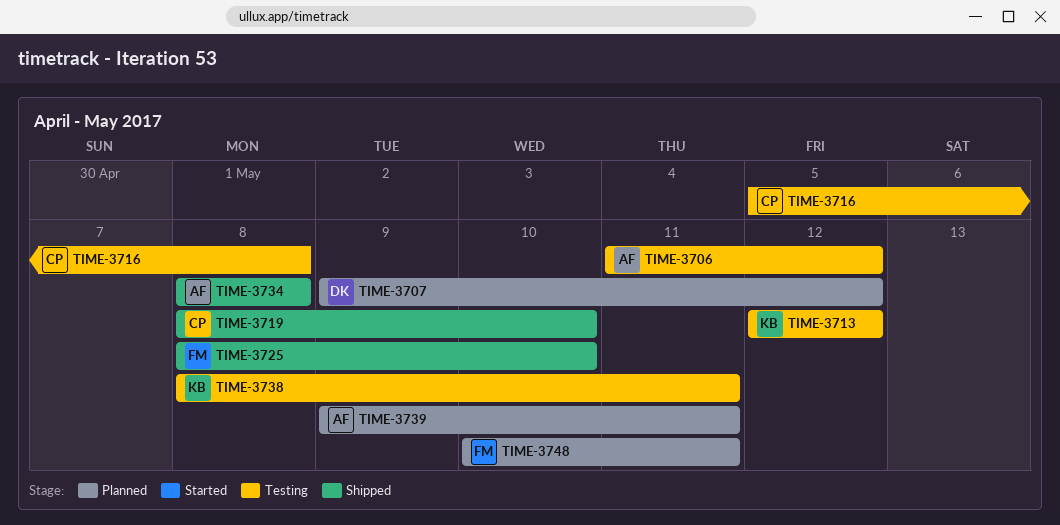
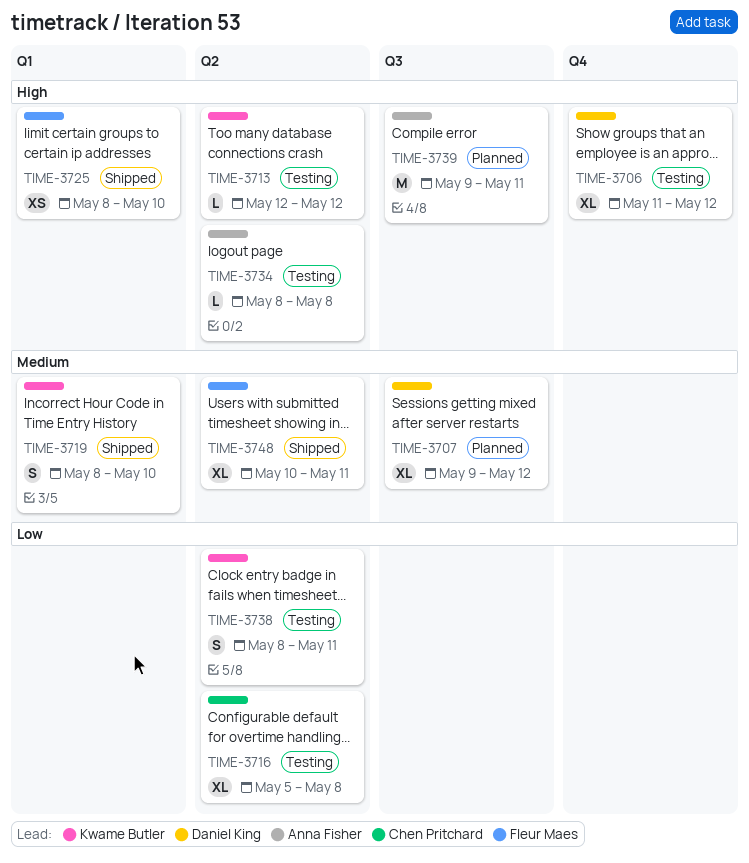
TIME-3706, owner: Anna Fisher -> Daniel King
TIME-3719, owner: Chen Pritchard -> Kwame Butler
TIME-3734, status: Shipped -> Testing
TIME-3748, status: Planned -> Shipped

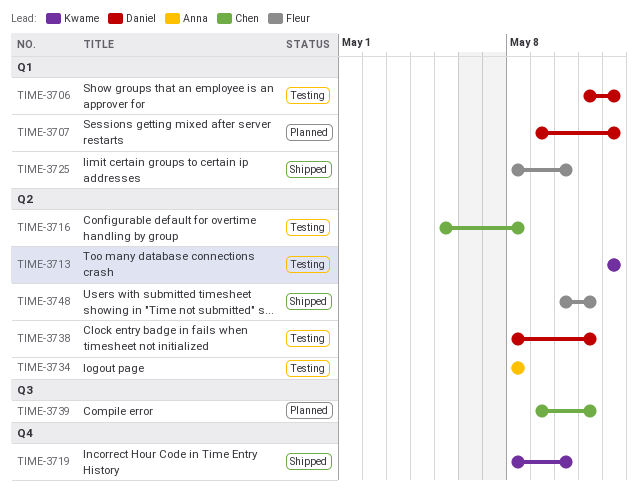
TIME-3706, label: Q4 -> Q1
TIME-3707, label: Q3 -> Q1
TIME-3719, label: Q1 -> Q4
TIME-3738, owner: Kwame Butler -> Daniel King
TIME-3739, owner: Anna Fisher -> Chen Pritchard

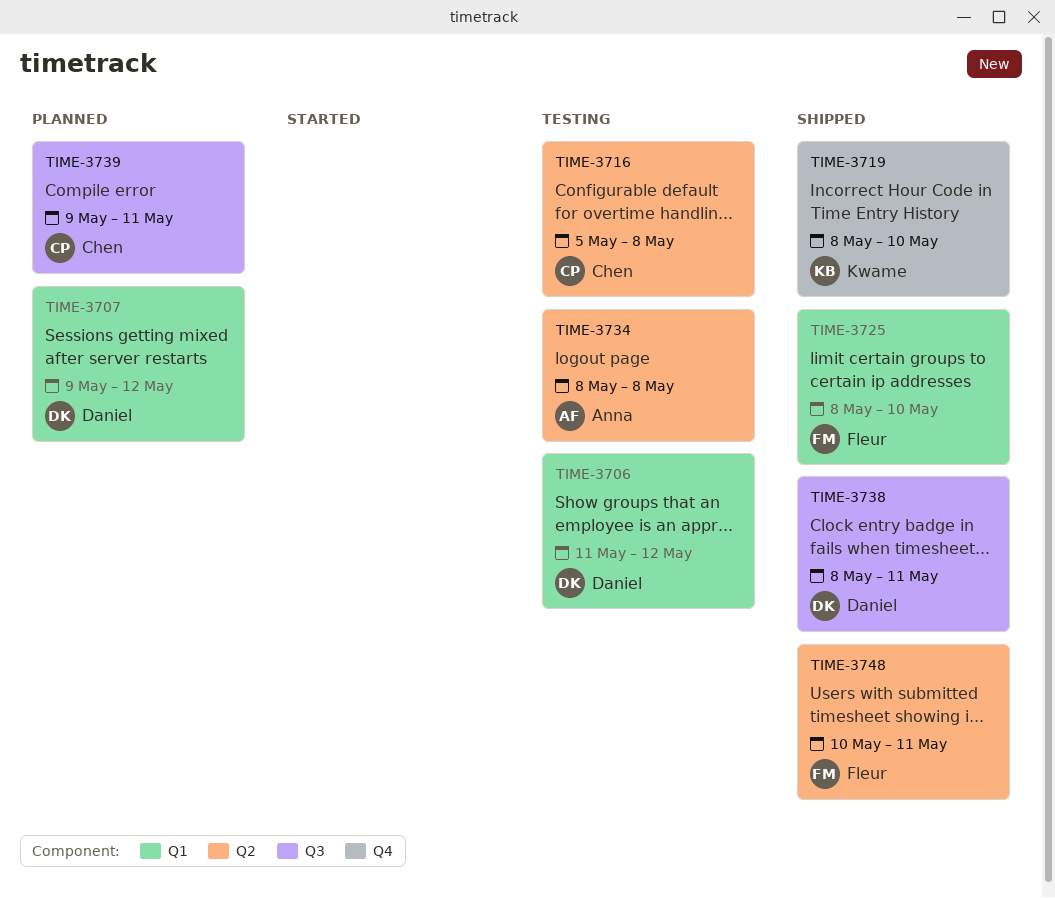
TIME-3713: present -> none
TIME-3738, status: Testing -> Shipped
TIME-3738, label: Q2 -> Q3

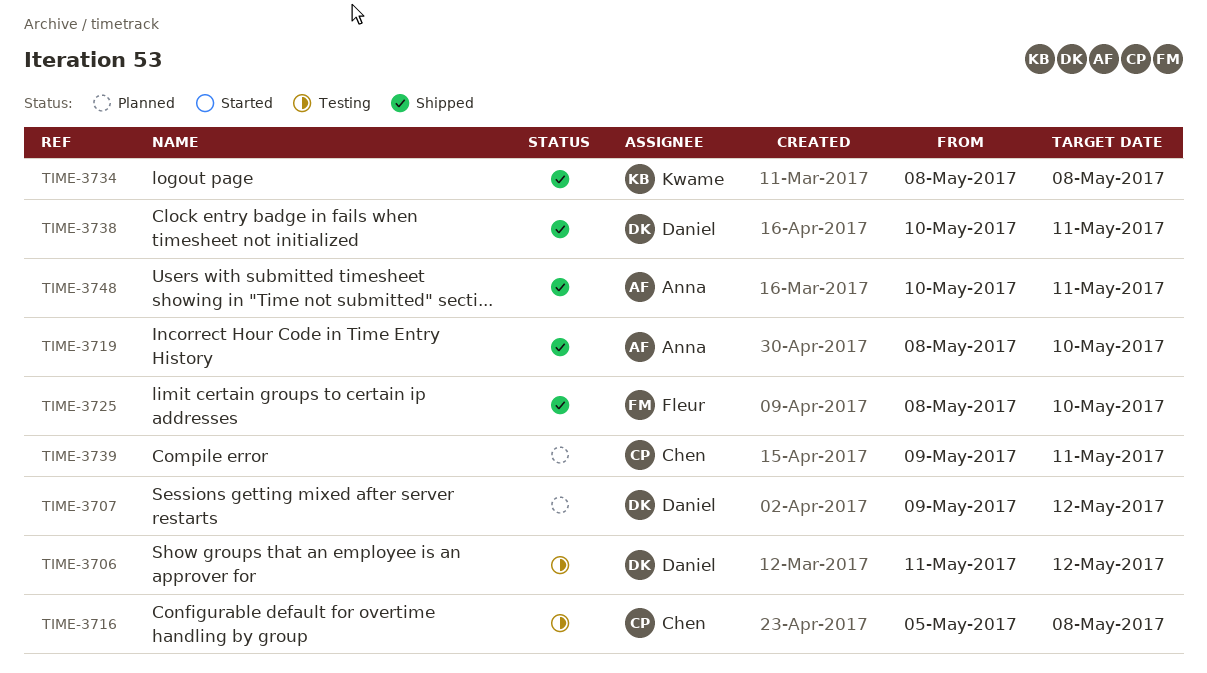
TIME-3719, owner: Kwame -> Anna
TIME-3734, status: Testing -> Shipped
TIME-3734, owner: Anna -> Kwame
TIME-3738, start: May 8 -> May 10
TIME-3748, owner: Fleur -> Anna

